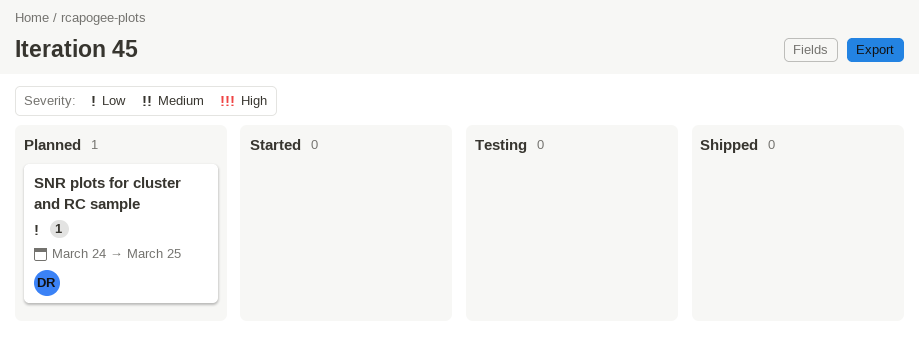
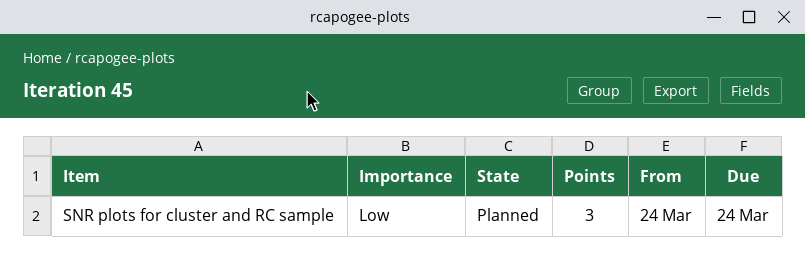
SNR plots for cluster and RC sample, estimate: 1 -> 3
SNR plots for cluster and RC sample, due: Mar 25 -> Mar 24

